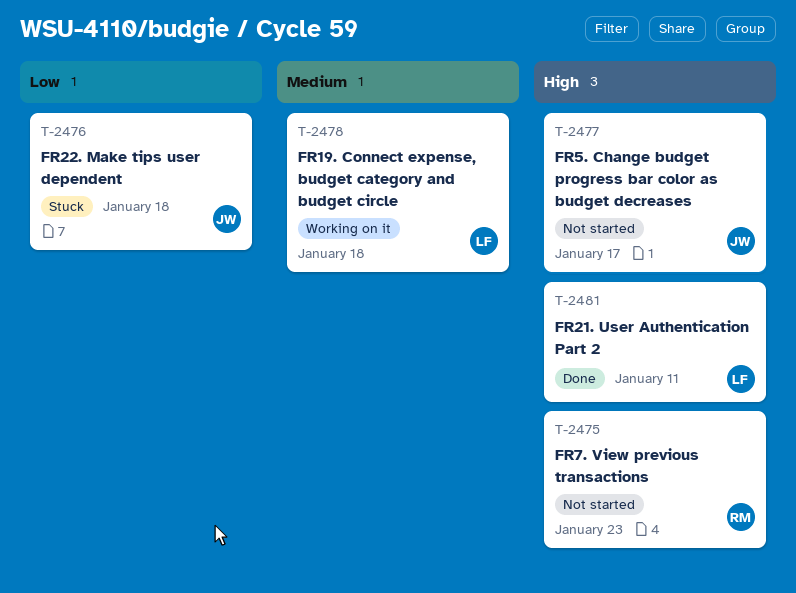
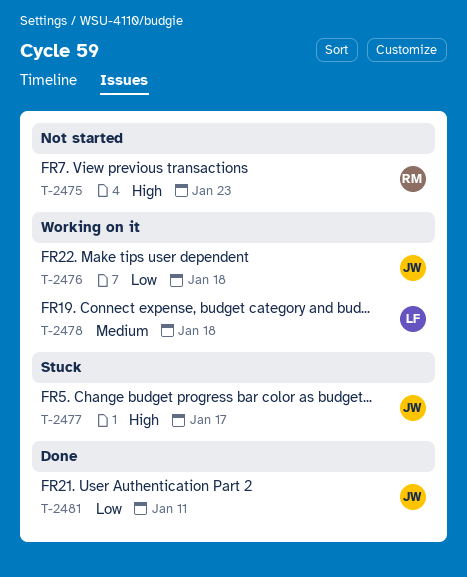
T-2476, status: Stuck -> Working on it
T-2477, status: Not started -> Stuck
T-2481, owner: LF -> JW
T-2481, priority: High -> Low

